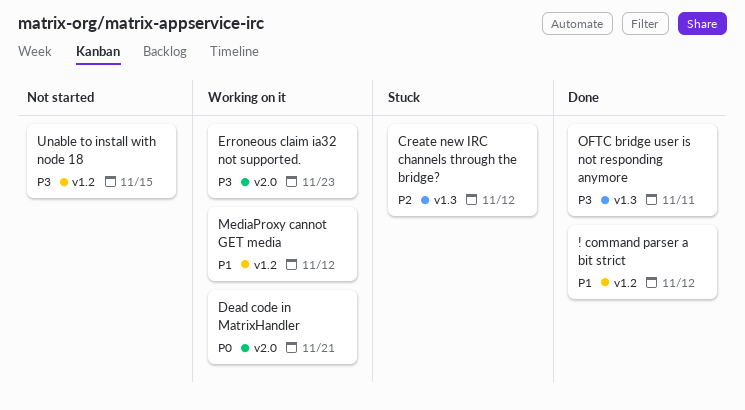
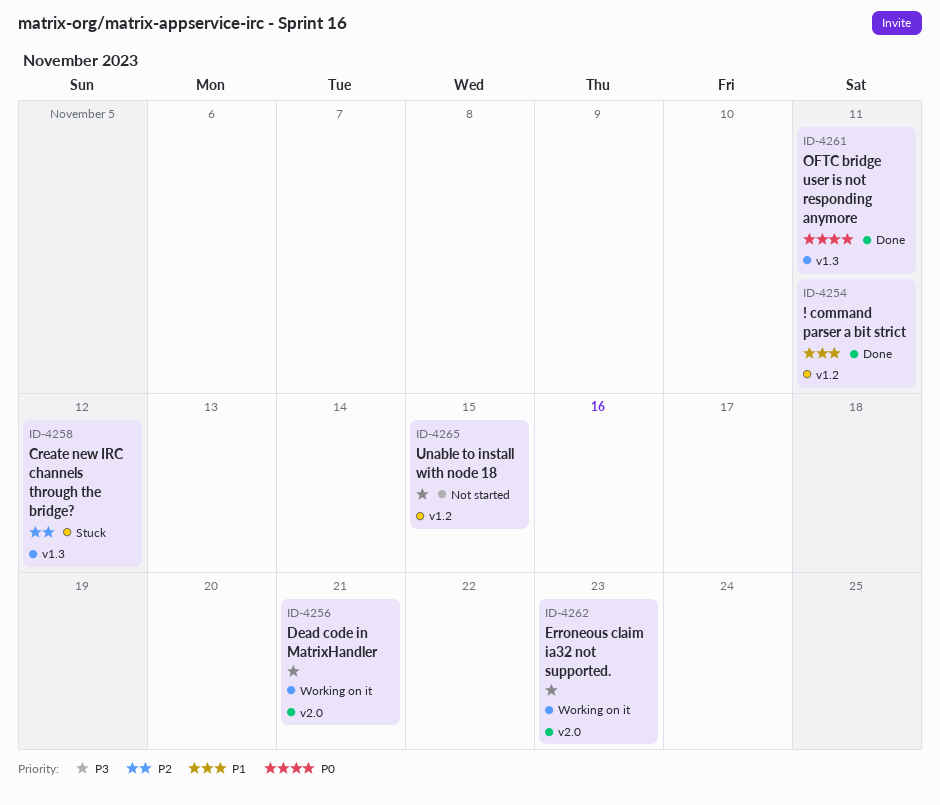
! command parser a bit strict, due: Nov 12 -> Nov 11
Dead code in MatrixHandler, priority: P0 -> P3
MediaProxy cannot GET media: present -> none
OFTC bridge user is not responding anymore, priority: P3 -> P0

